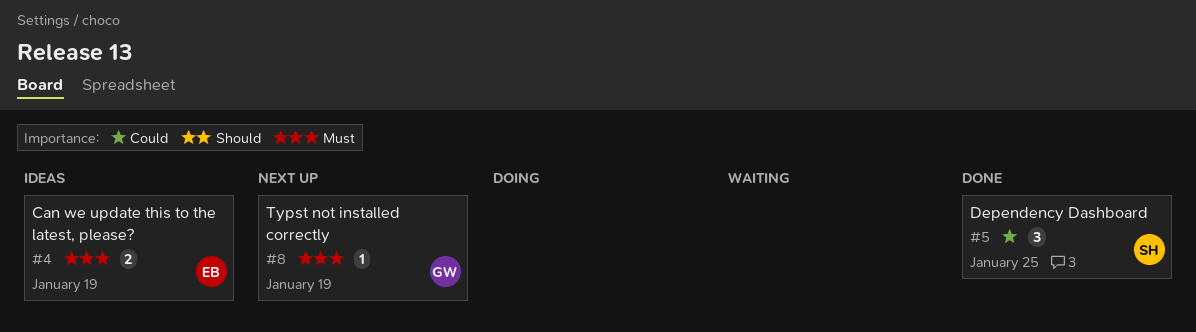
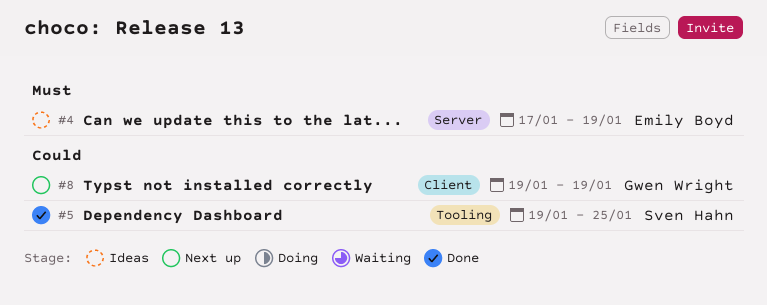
#8, priority: Must -> Could

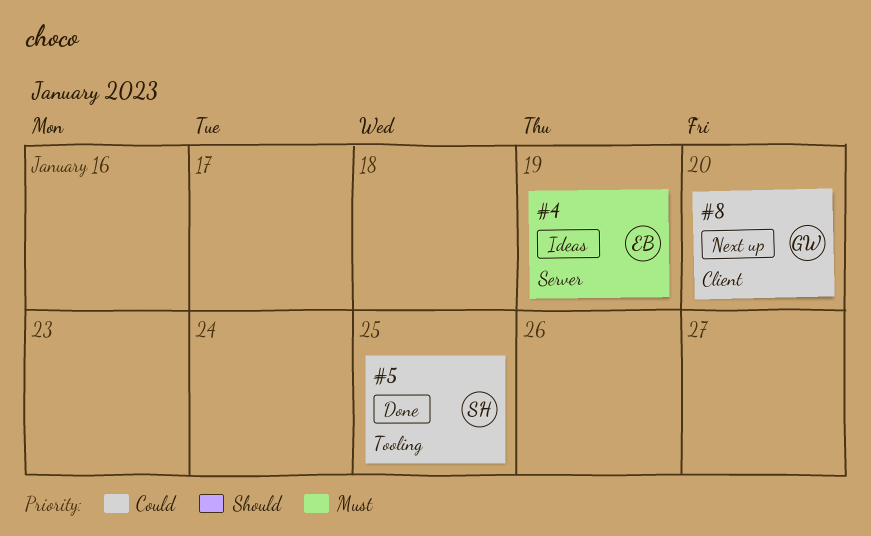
#8, due: Jan 19 -> Jan 20

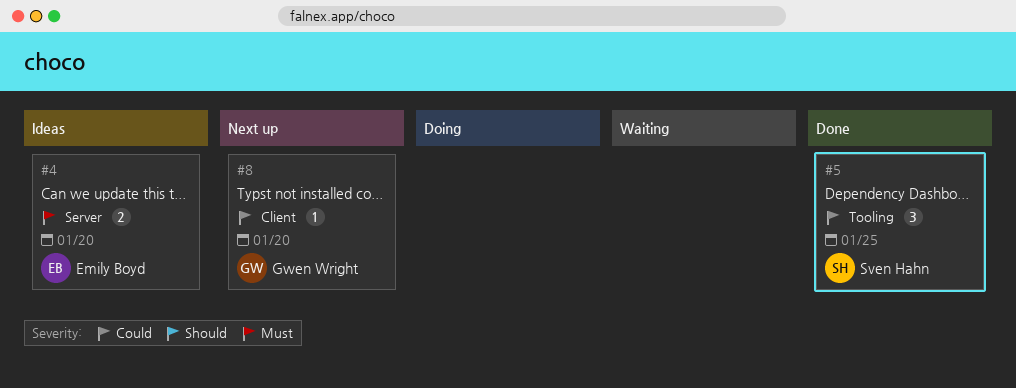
#4, due: Jan 19 -> Jan 20

